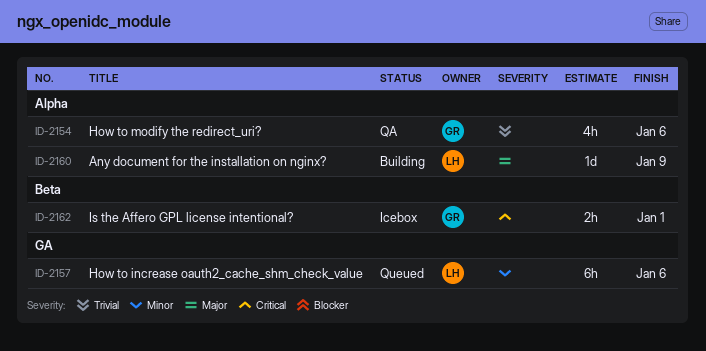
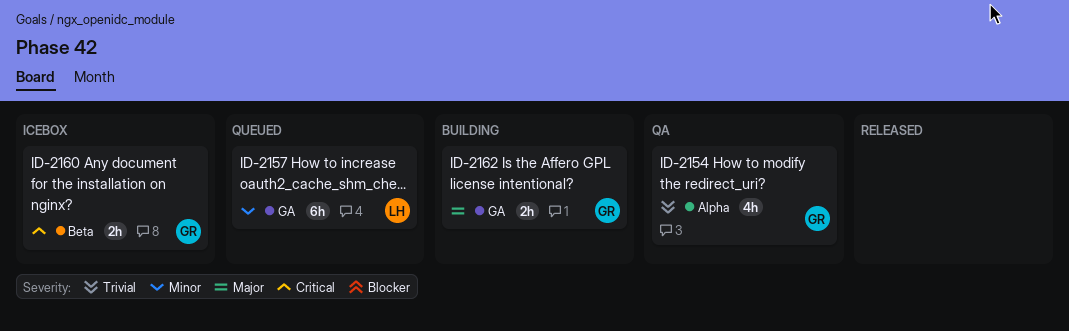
ID-2160, status: Building -> Icebox
ID-2160, owner: LH -> GR
ID-2160, priority: Major -> Critical
ID-2160, label: Alpha -> Beta
ID-2160, estimate: 1d -> 2h
ID-2162, status: Icebox -> Building
ID-2162, priority: Critical -> Major
ID-2162, label: Beta -> GA

